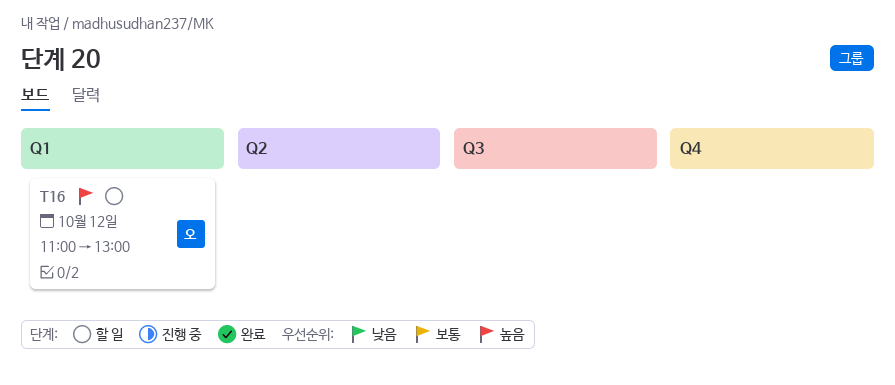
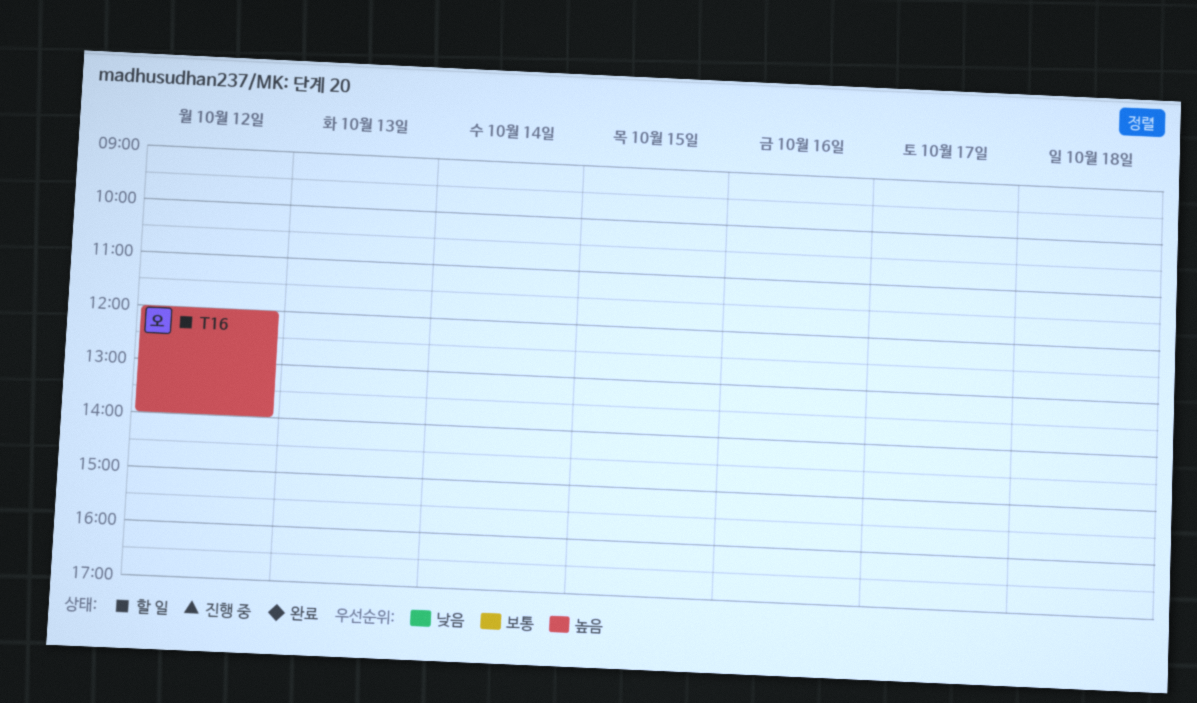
T16, begins: 11:00 -> 12:00
T16, ends: 13:00 -> 14:00

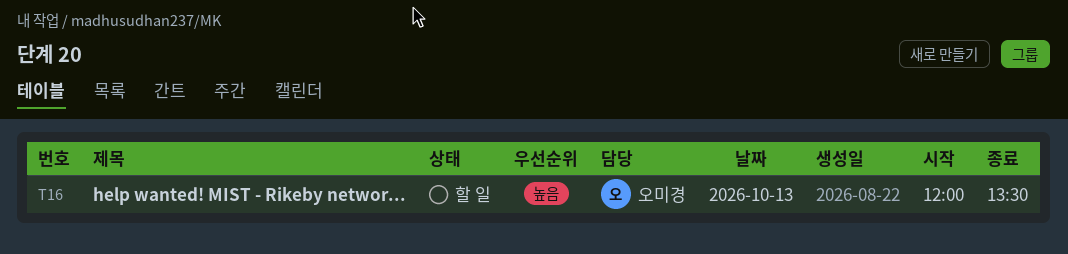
T16, day: Oct 12 -> Oct 13
T16, ends: 14:00 -> 13:30

